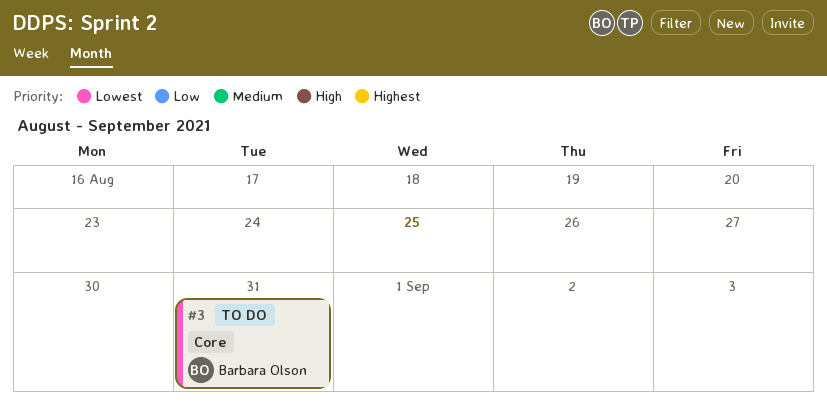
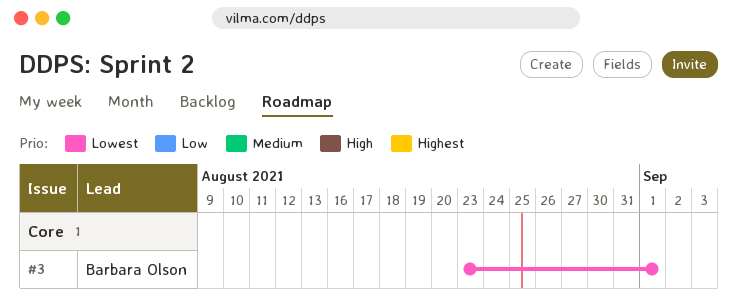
#3, due: Aug 31 -> Sep 1

